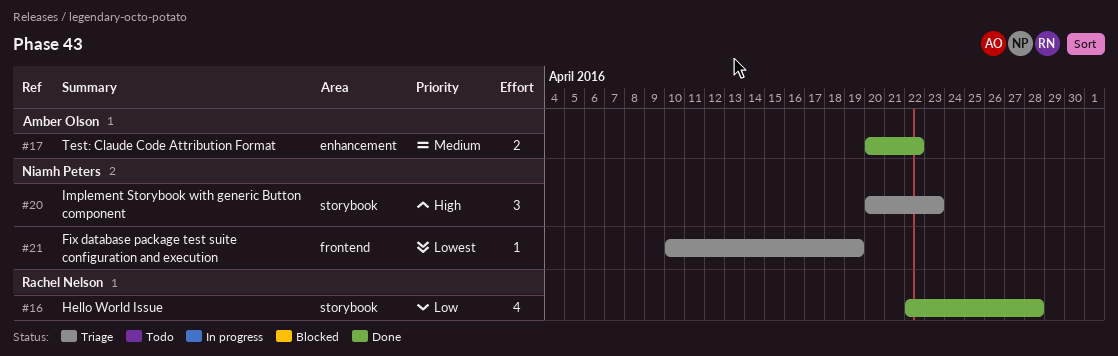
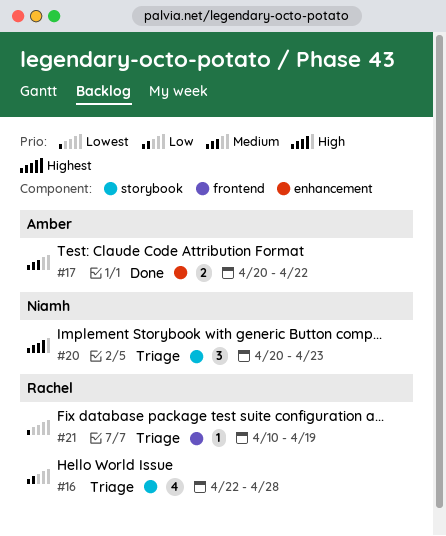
#16, status: Done -> Triage
#21, owner: Niamh Peters -> Rachel Nelson

